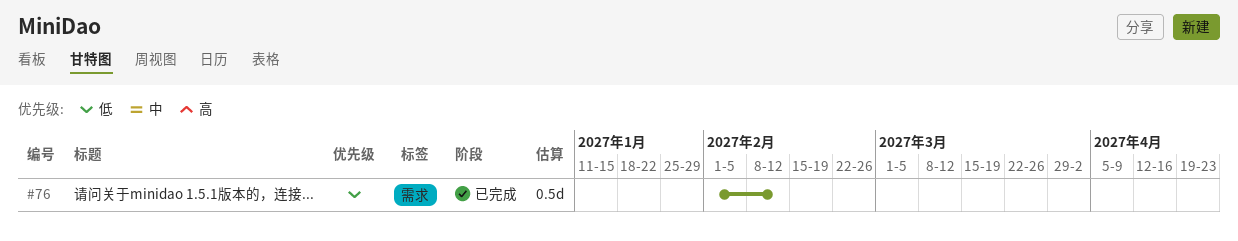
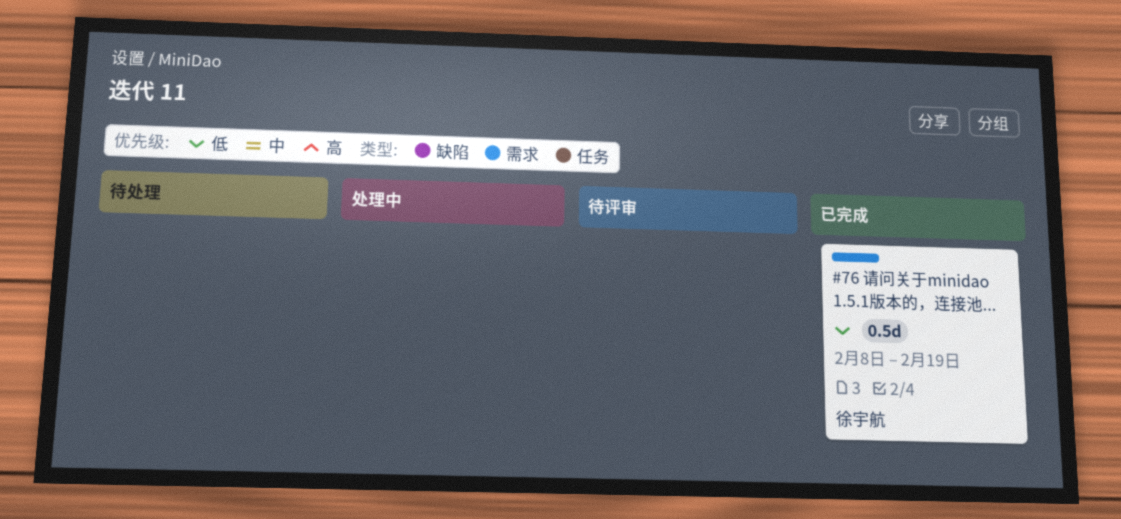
#76, start: Feb 1 -> Feb 8
#76, due: Feb 12 -> Feb 19

